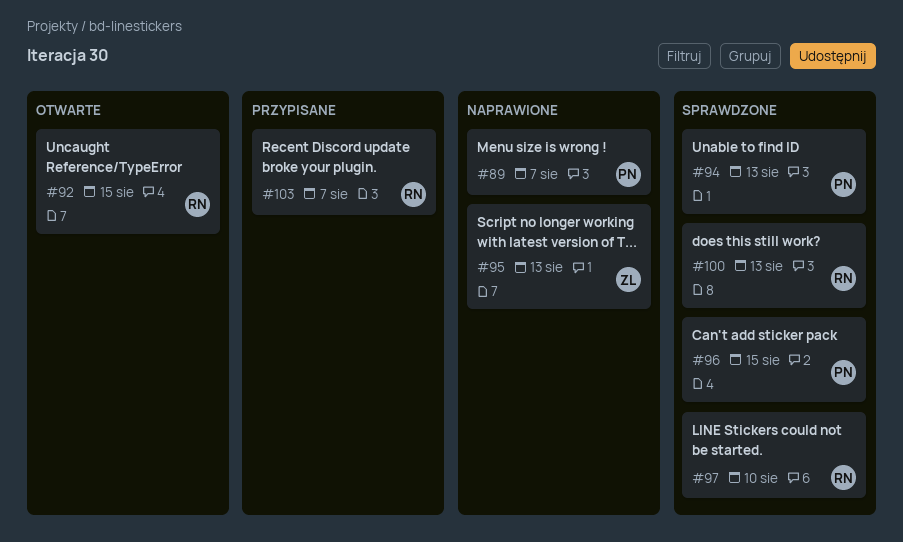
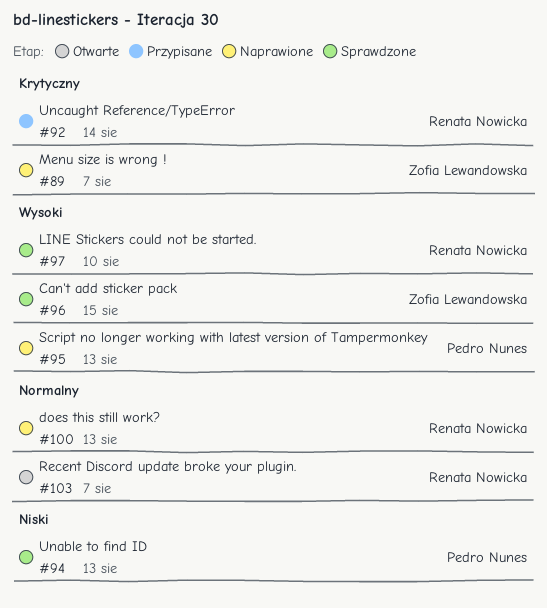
#89, owner: Pedro Nunes -> Zofia Lewandowska
#92, status: Otwarte -> Przypisane
#92, due: Aug 15 -> Aug 14
#95, owner: Zofia Lewandowska -> Pedro Nunes
#96, owner: Pedro Nunes -> Zofia Lewandowska
#100, status: Sprawdzone -> Naprawione
#103, status: Przypisane -> Otwarte

